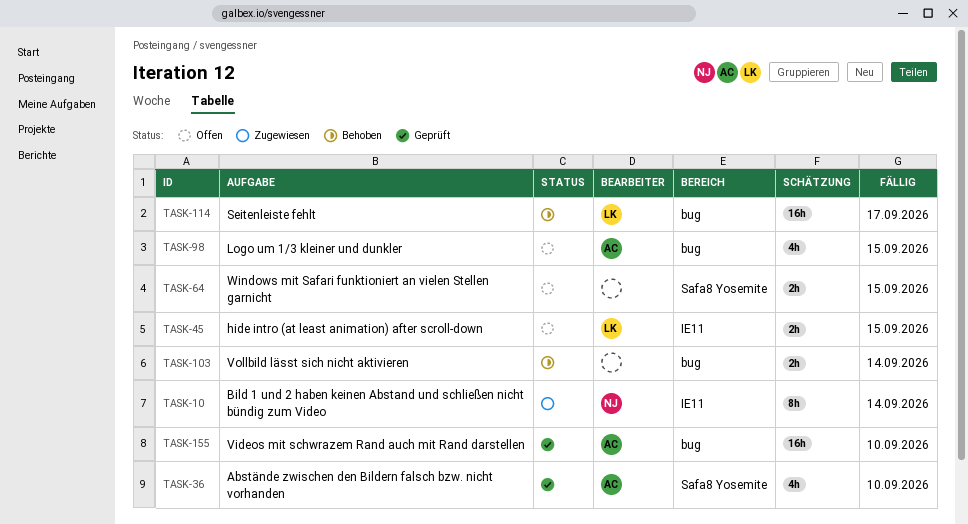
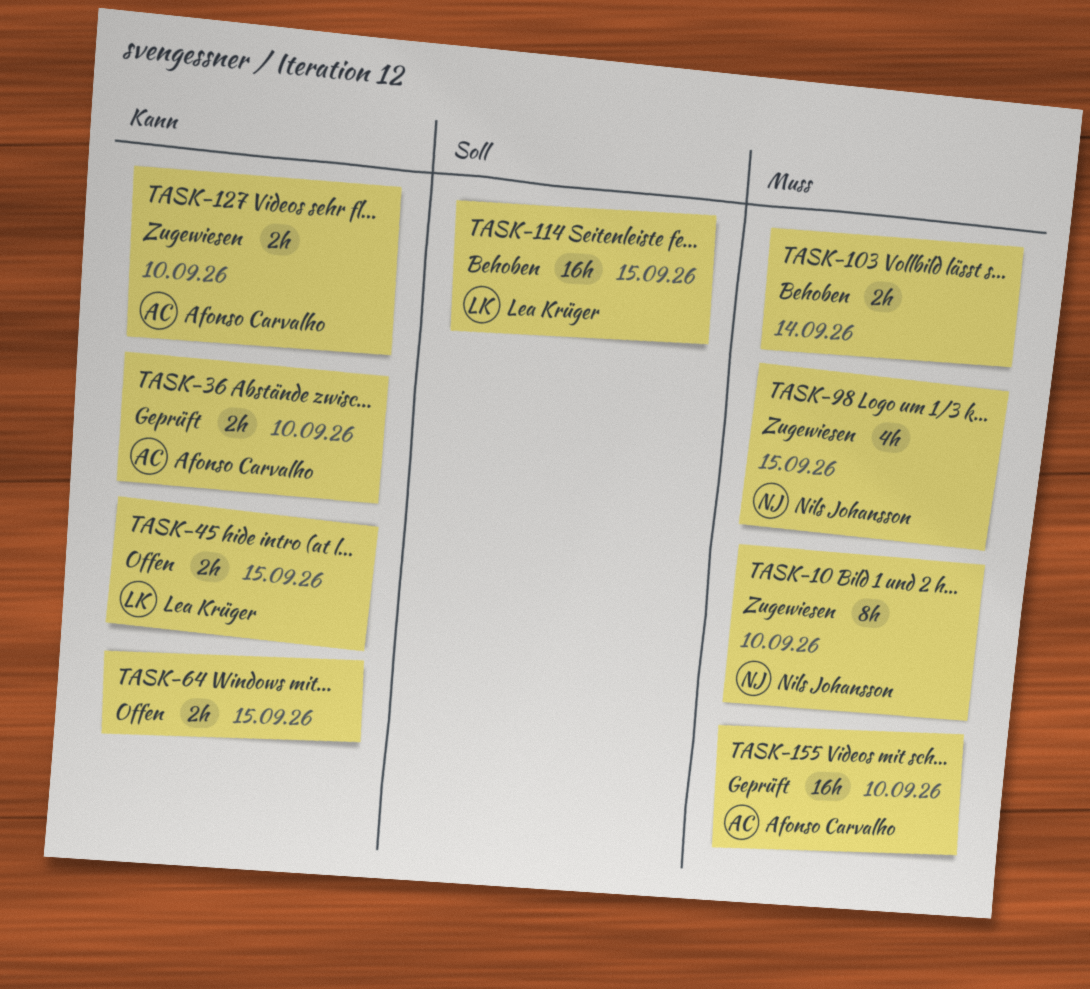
TASK-10, due: Sep 14 -> Sep 10
TASK-36, estimate: 4h -> 2h
TASK-98, status: Offen -> Zugewiesen
TASK-98, owner: Afonso Carvalho -> Nils Johansson
TASK-114, due: Sep 17 -> Sep 15
TASK-127: none -> present

